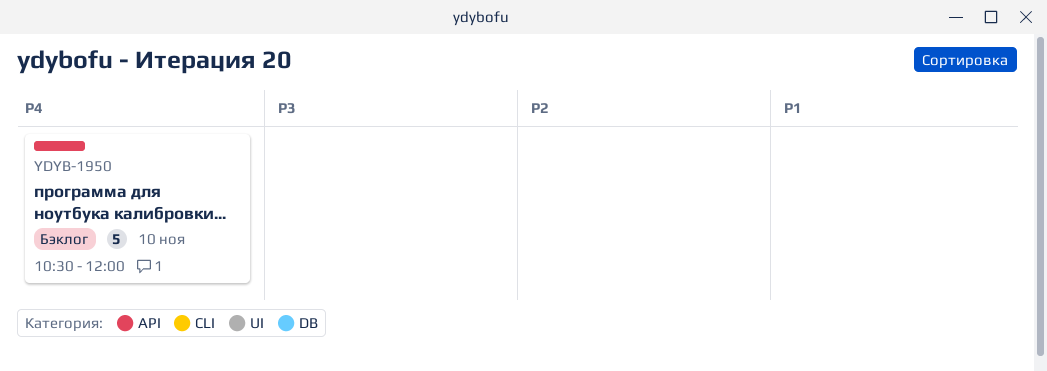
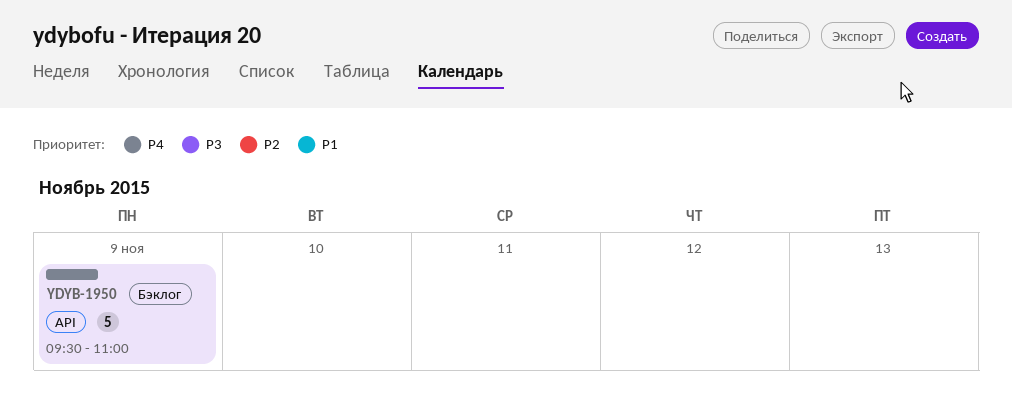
YDYB-1950, day: Nov 10 -> Nov 9
YDYB-1950, begins: 10:30 -> 09:30
YDYB-1950, ends: 12:00 -> 11:00

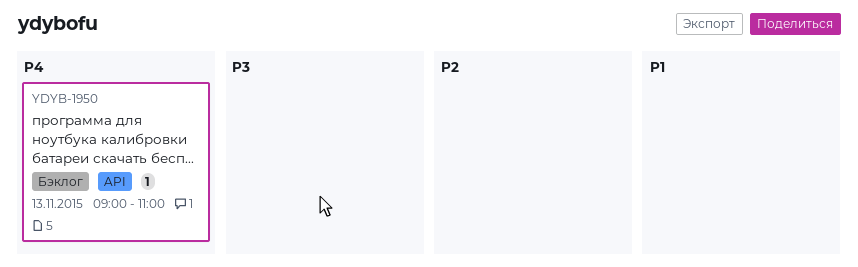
YDYB-1950, estimate: 5 -> 1
YDYB-1950, day: Nov 9 -> Nov 13
YDYB-1950, begins: 09:30 -> 09:00

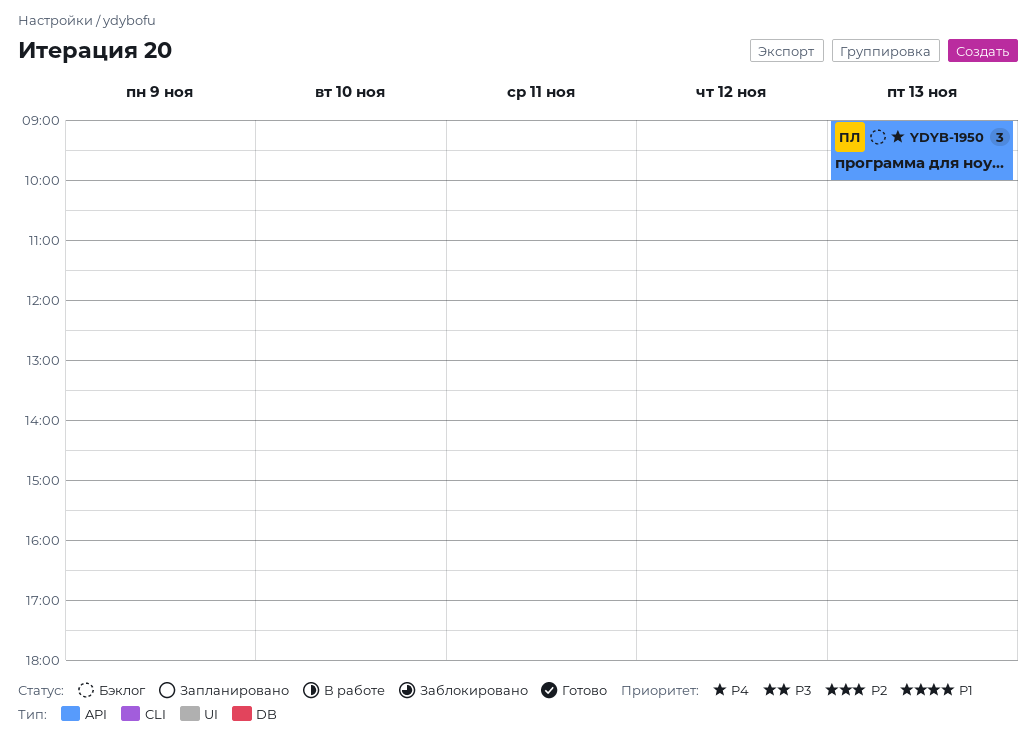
YDYB-1950, estimate: 1 -> 3
YDYB-1950, ends: 11:00 -> 10:00

